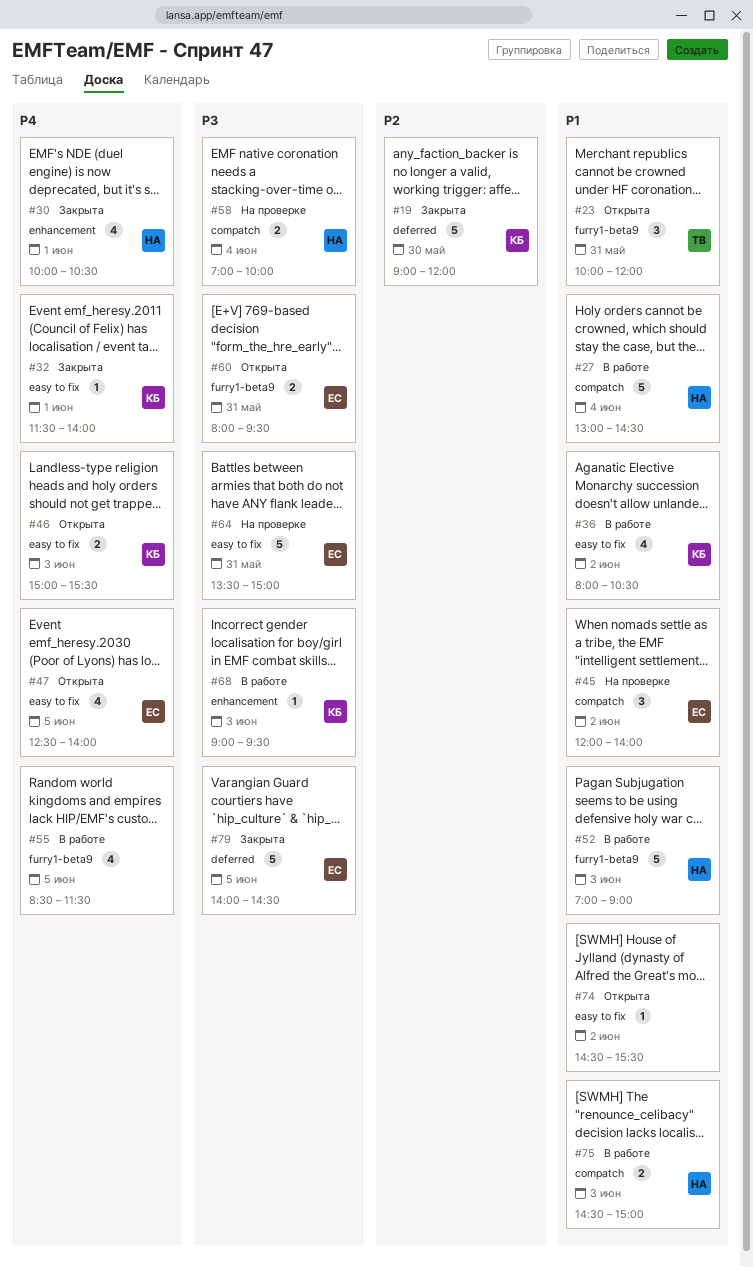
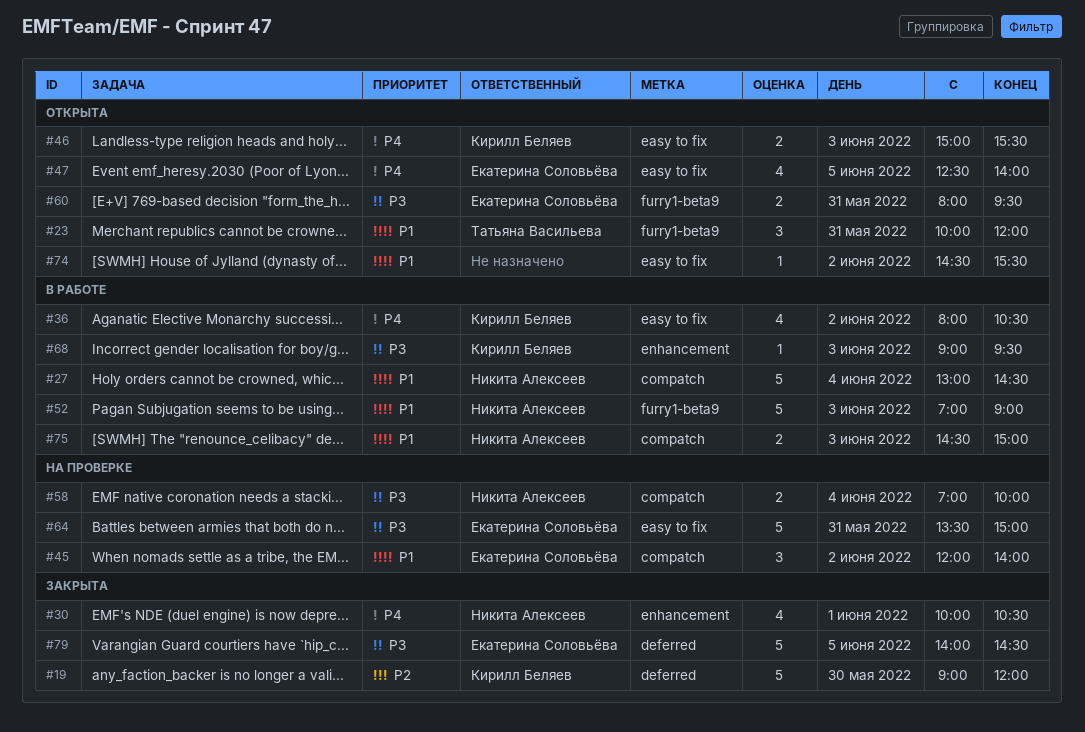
#32: present -> none
#36, priority: P1 -> P4
#55: present -> none

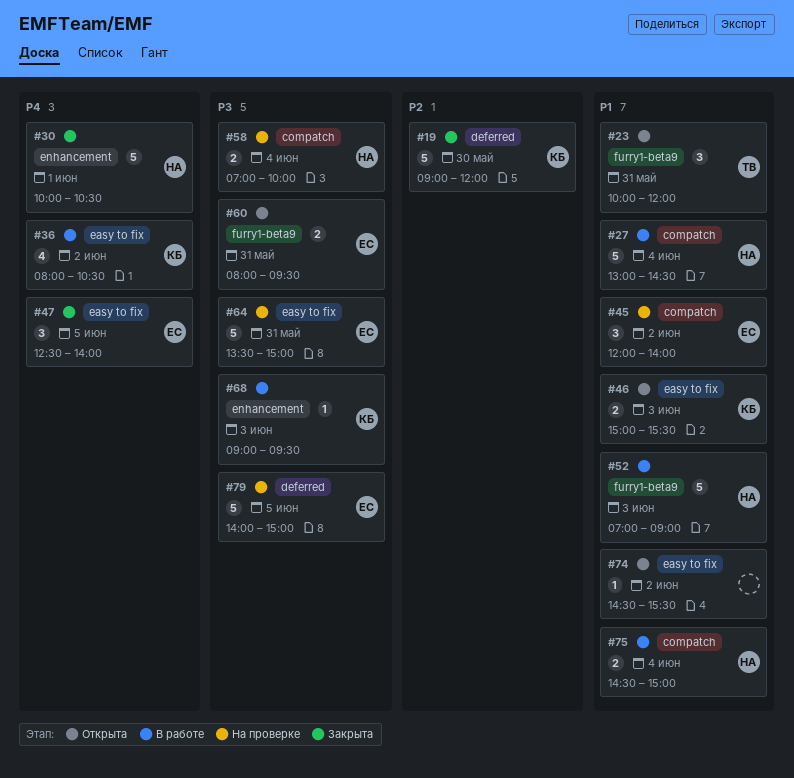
#30, estimate: 4 -> 5
#46, priority: P4 -> P1
#47, status: Открыта -> Закрыта
#47, estimate: 4 -> 3
#75, day: Jun 3 -> Jun 4
#79, status: Закрыта -> На проверке
#79, ends: 14:30 -> 15:00

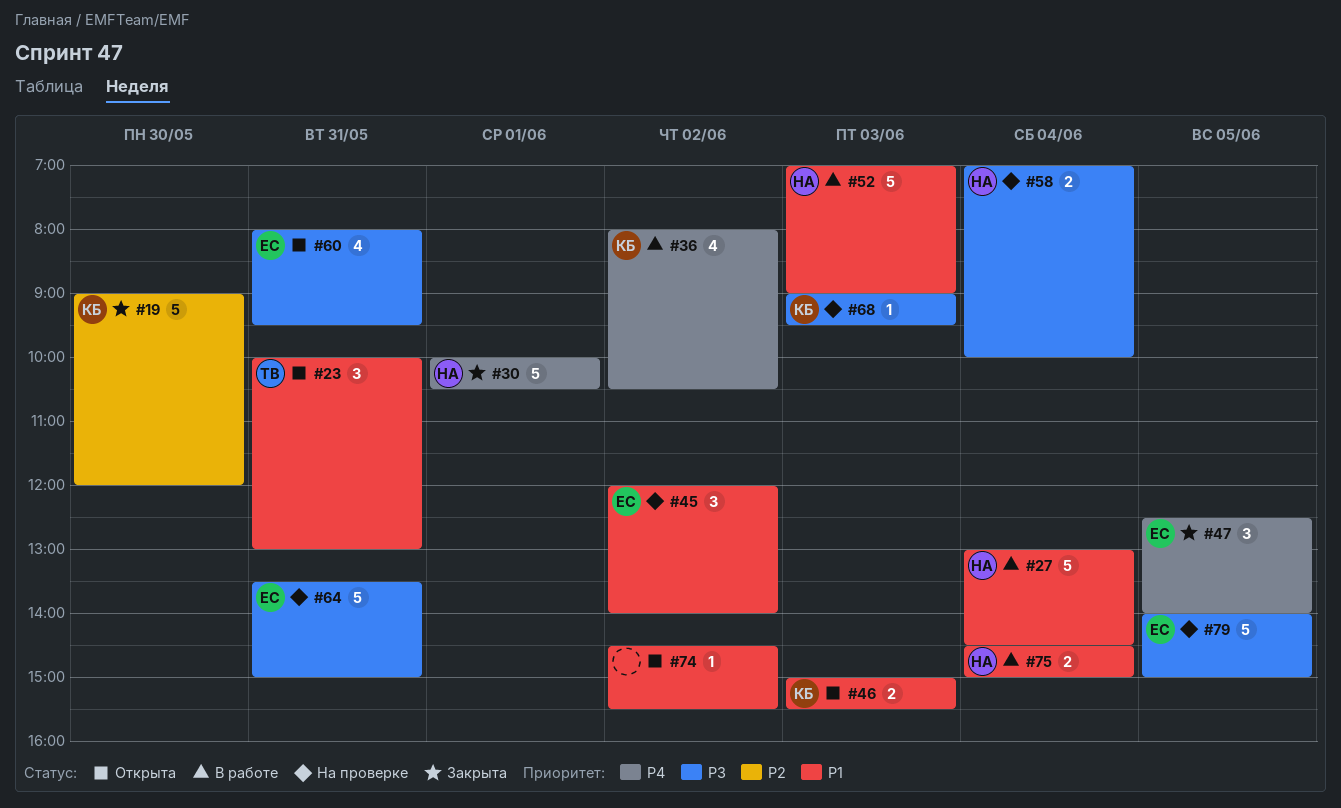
#23, ends: 12:00 -> 13:00
#60, estimate: 2 -> 4
#68, status: В работе -> На проверке

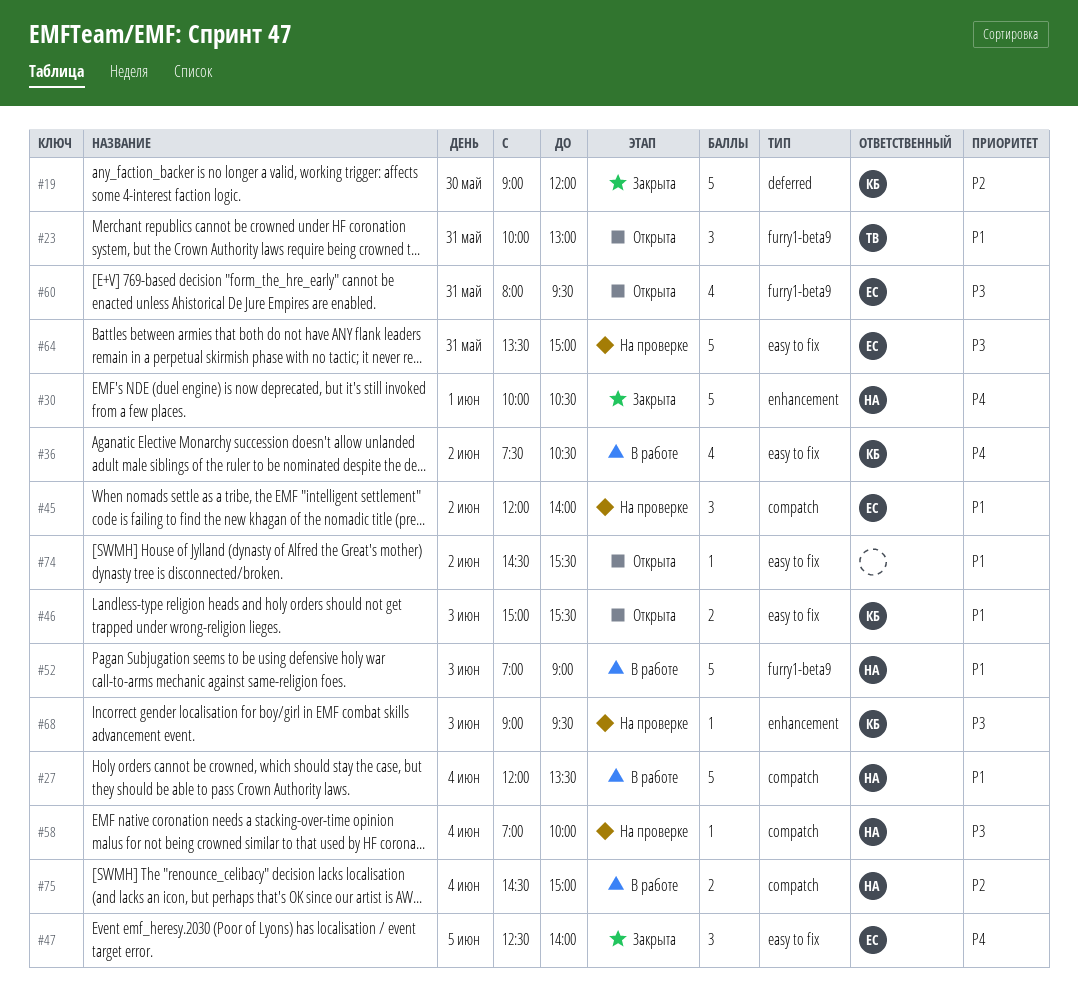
#27, begins: 13:00 -> 12:00
#27, ends: 14:30 -> 13:30
#36, begins: 08:00 -> 07:30
#58, estimate: 2 -> 1
#75, priority: P1 -> P2
#79: present -> none

